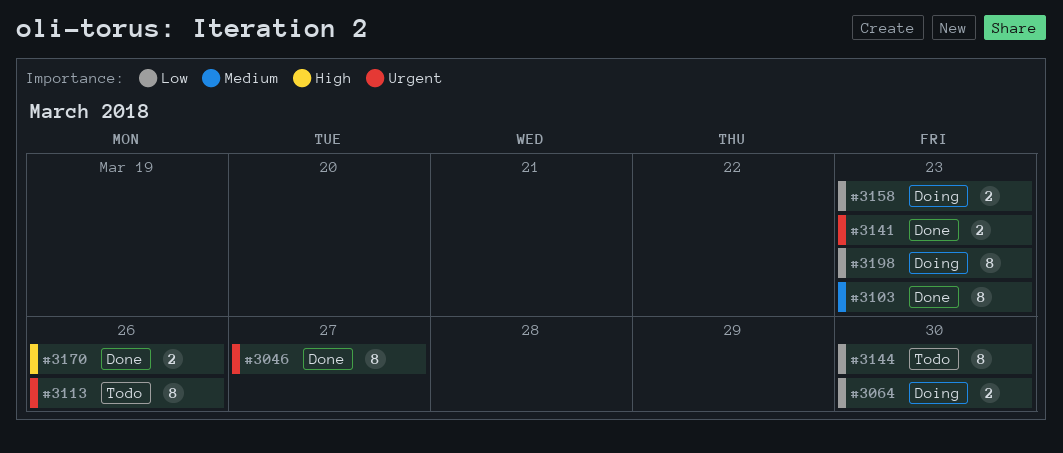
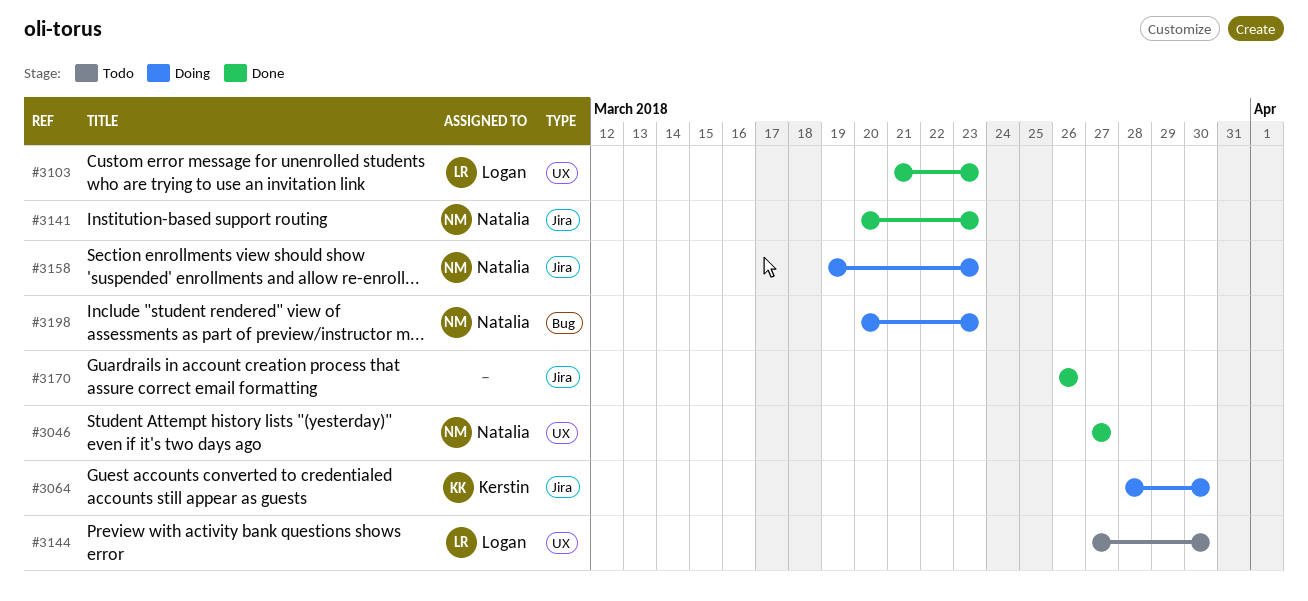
#3113: present -> none

